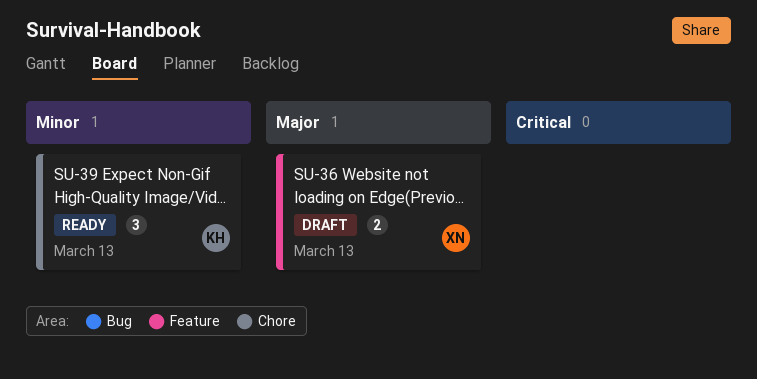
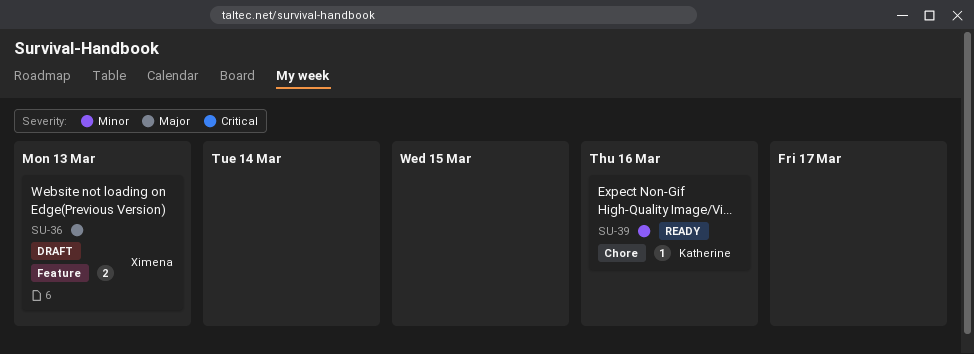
SU-39, estimate: 3 -> 1
SU-39, due: Mar 13 -> Mar 16

